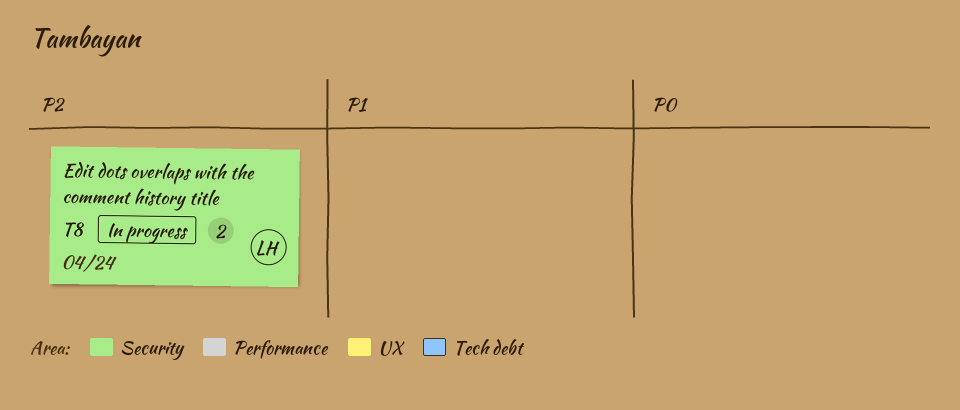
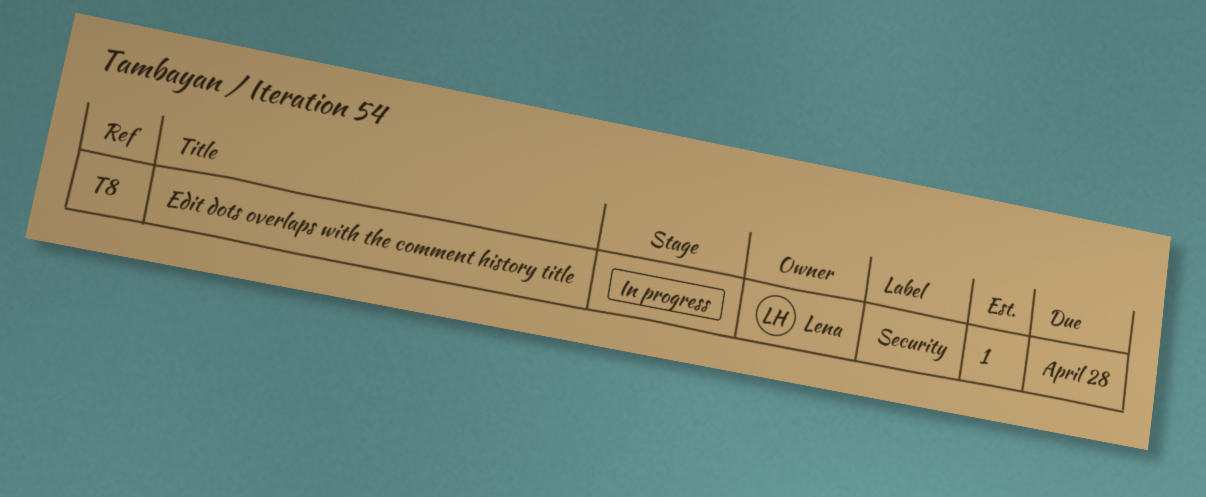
T8, estimate: 2 -> 1
T8, due: Apr 24 -> Apr 28

